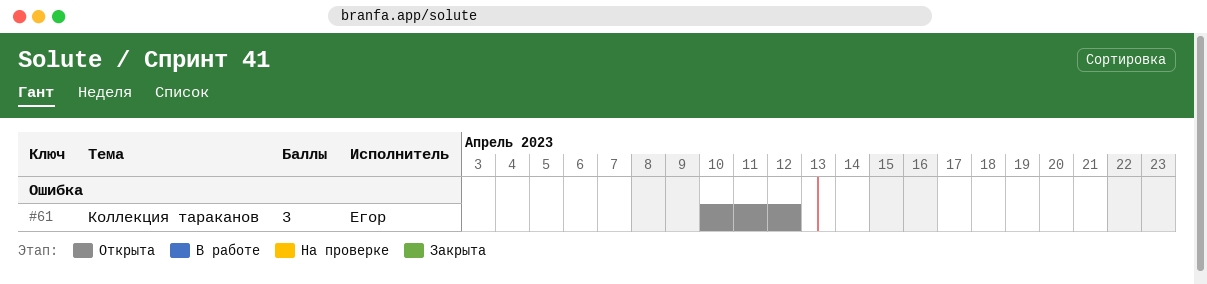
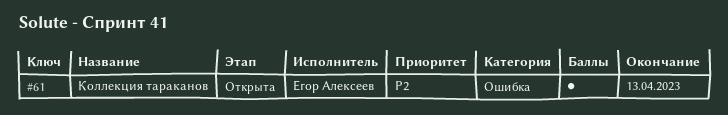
#61, estimate: 3 -> 1
#61, due: Apr 12 -> Apr 13

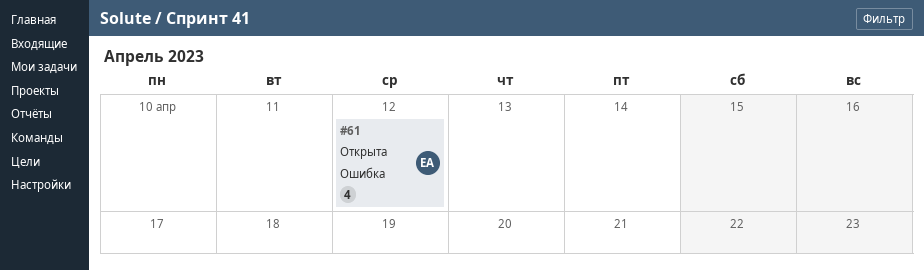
#61, estimate: 1 -> 4
#61, due: Apr 13 -> Apr 12

